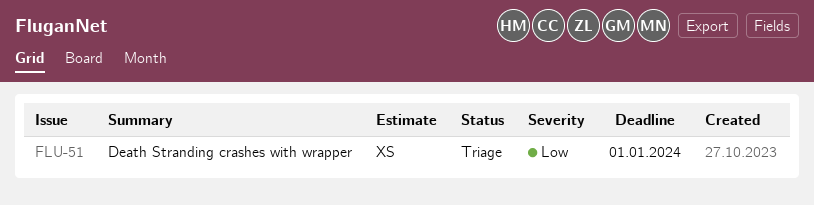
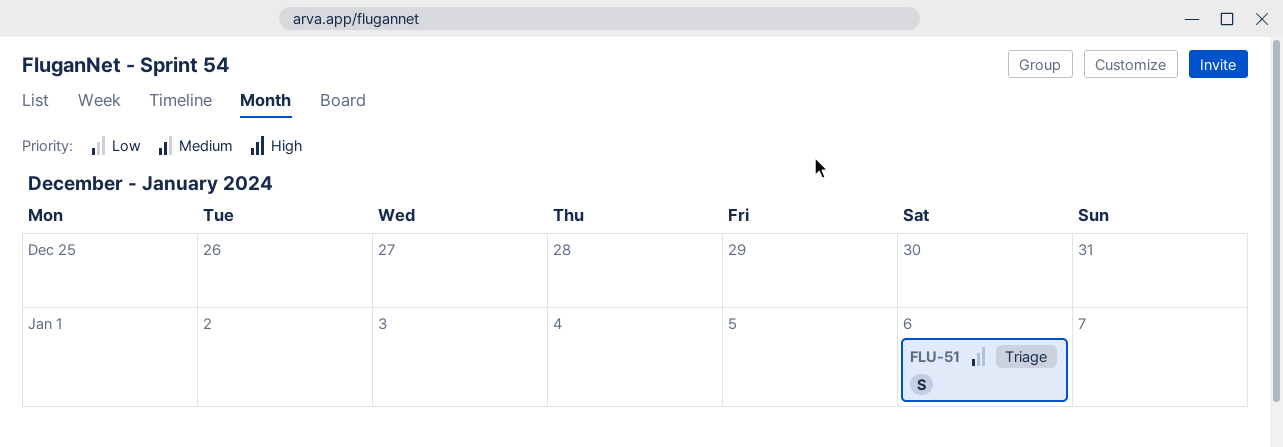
FLU-51, estimate: XS -> S
FLU-51, due: Jan 1 -> Jan 6

